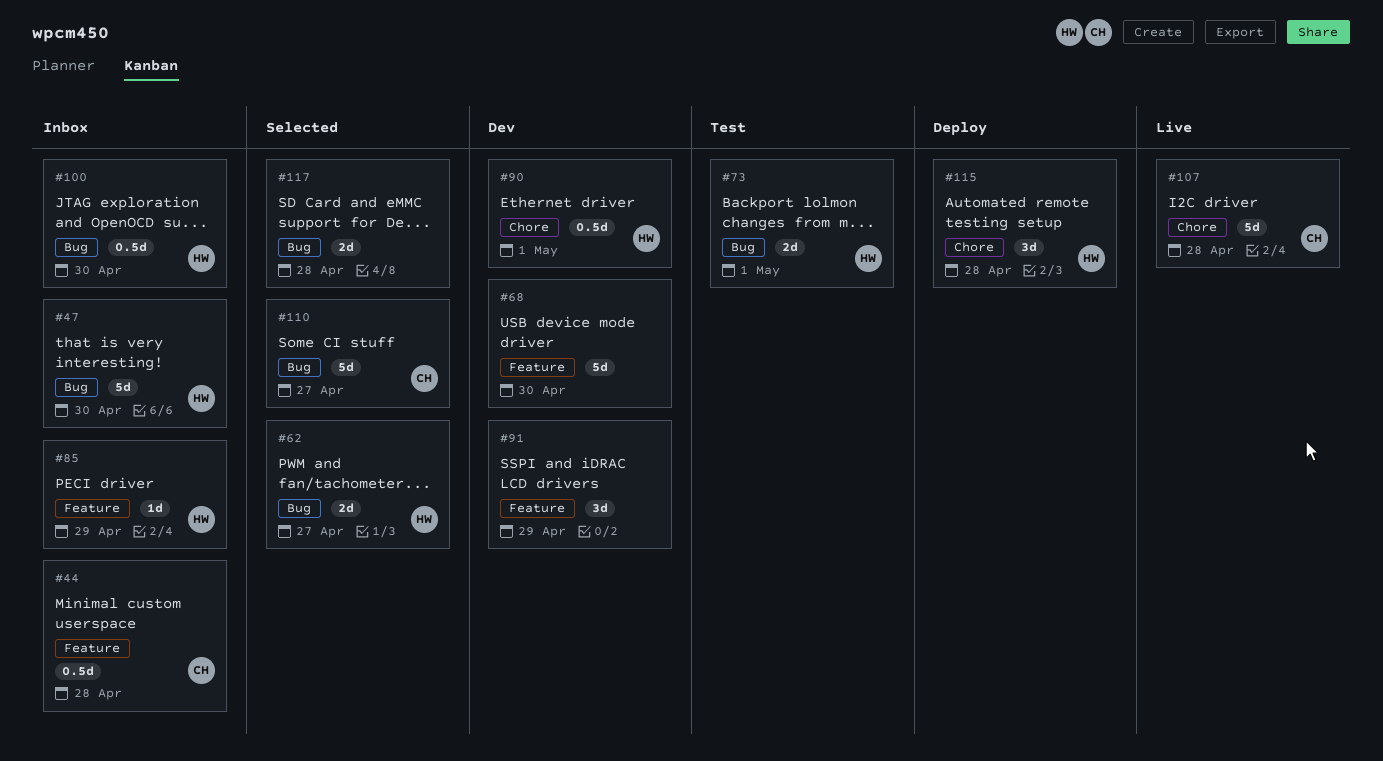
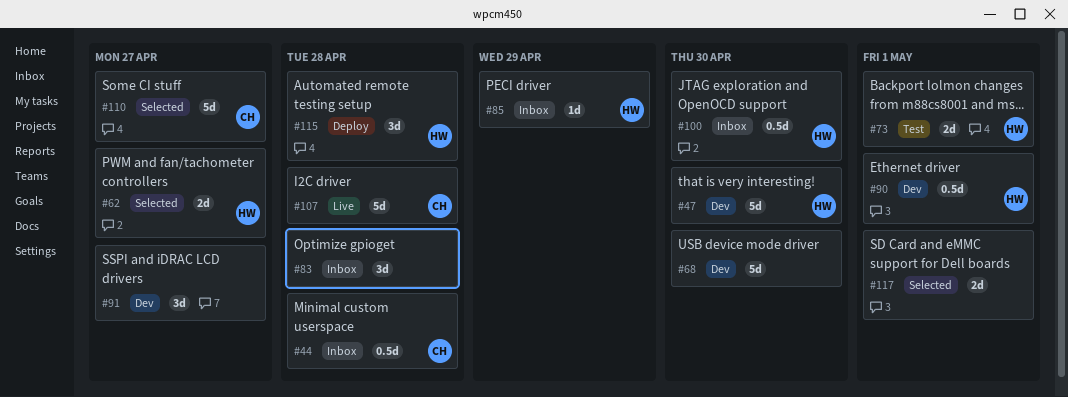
#47, status: Inbox -> Dev
#83: none -> present
#91, due: Apr 29 -> Apr 27
#117, due: Apr 28 -> May 1

